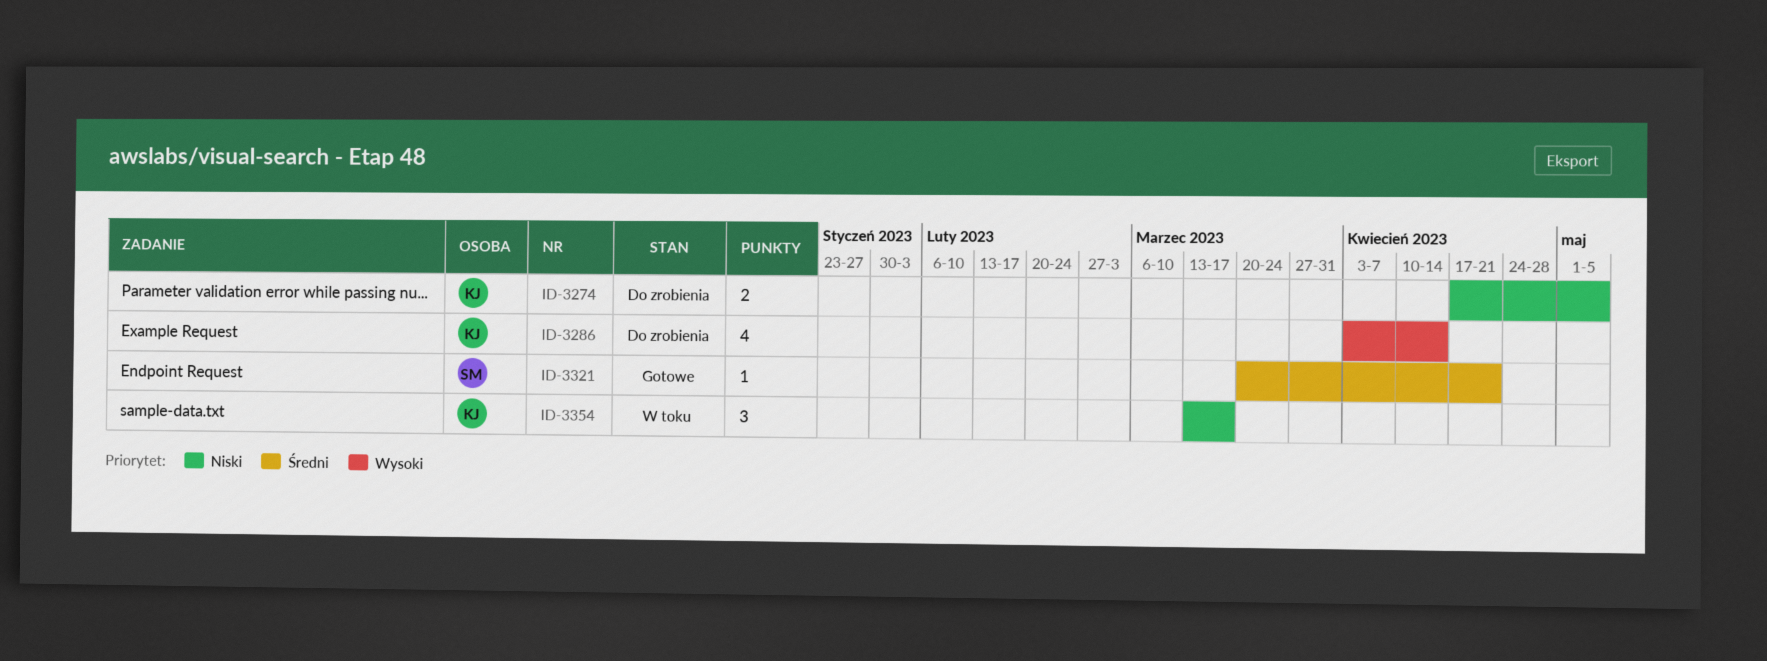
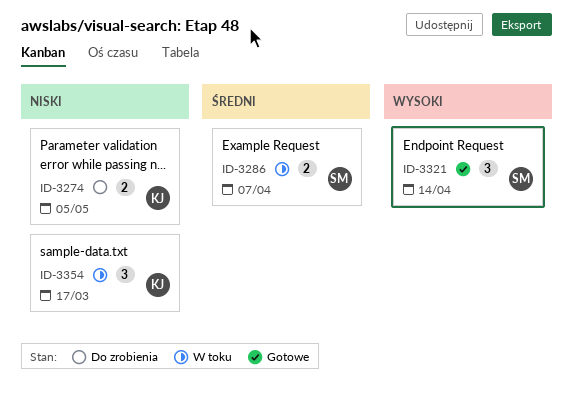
ID-3286, status: Do zrobienia -> W toku
ID-3286, owner: KJ -> SM
ID-3286, priority: Wysoki -> Średni
ID-3286, estimate: 4 -> 2
ID-3286, due: Apr 14 -> Apr 7
ID-3321, priority: Średni -> Wysoki
ID-3321, estimate: 1 -> 3
ID-3321, due: Apr 21 -> Apr 14

